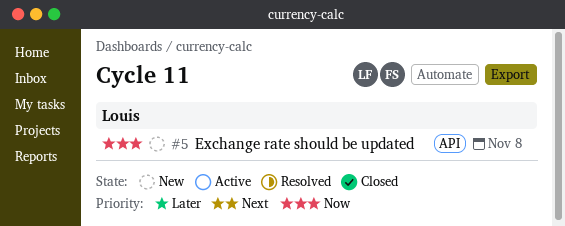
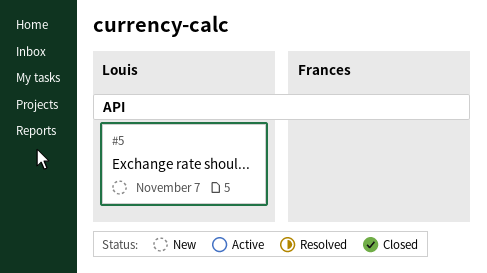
#5, due: Nov 8 -> Nov 7

